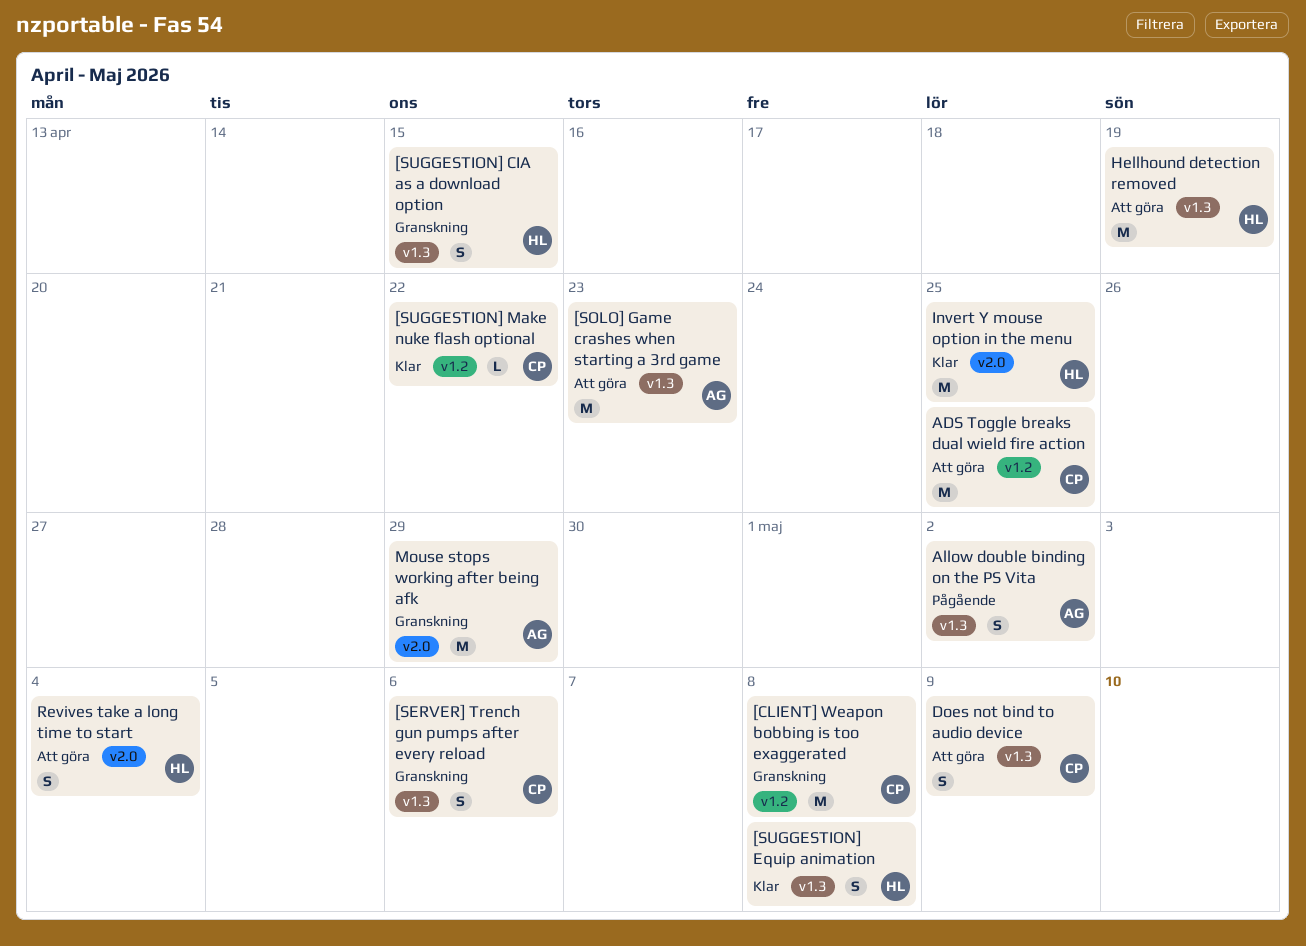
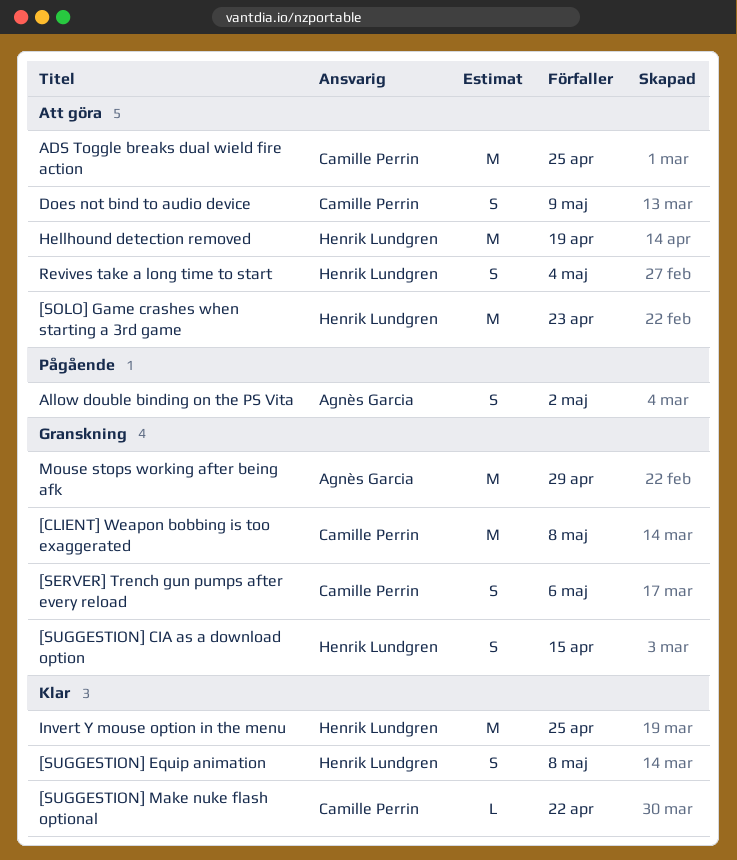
[SOLO] Game crashes when starting a 3rd game, owner: Agnès Garcia -> Henrik Lundgren

